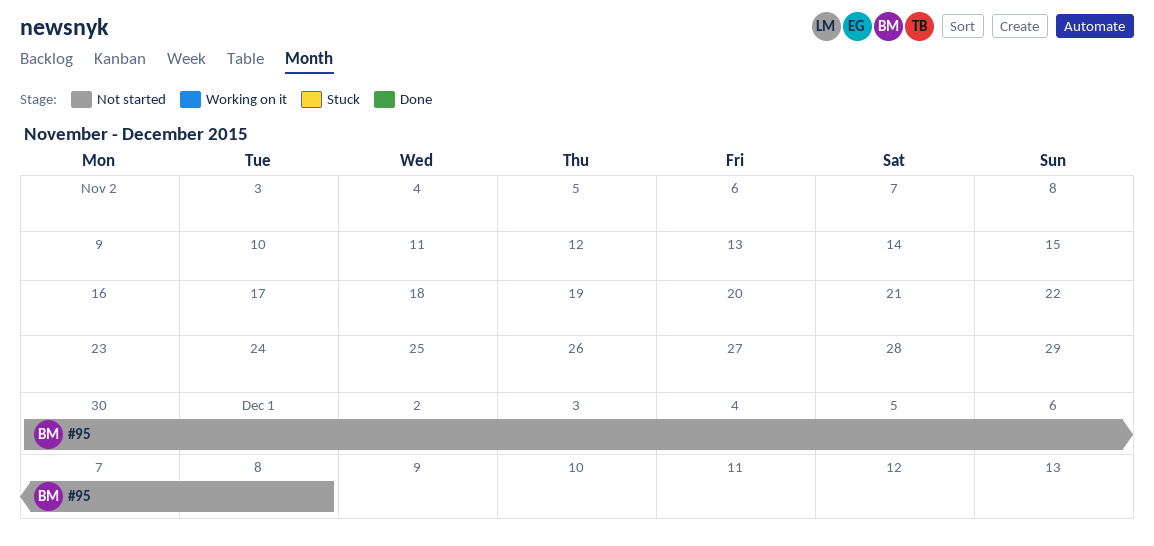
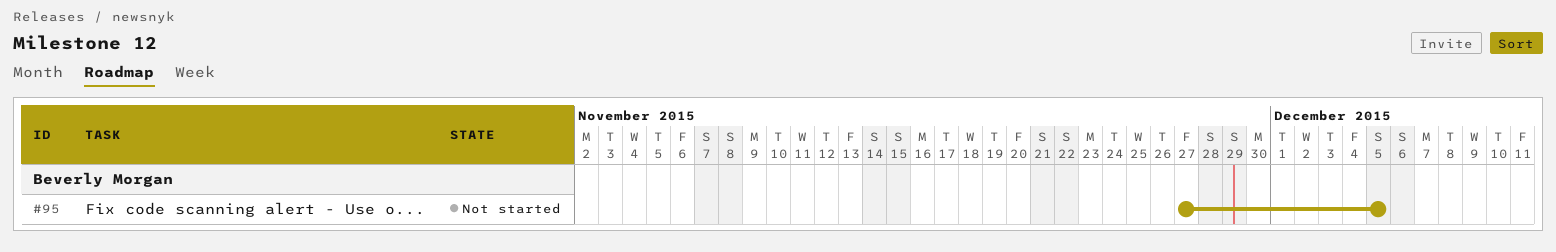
#95, start: Nov 30 -> Nov 27
#95, due: Dec 8 -> Dec 5

